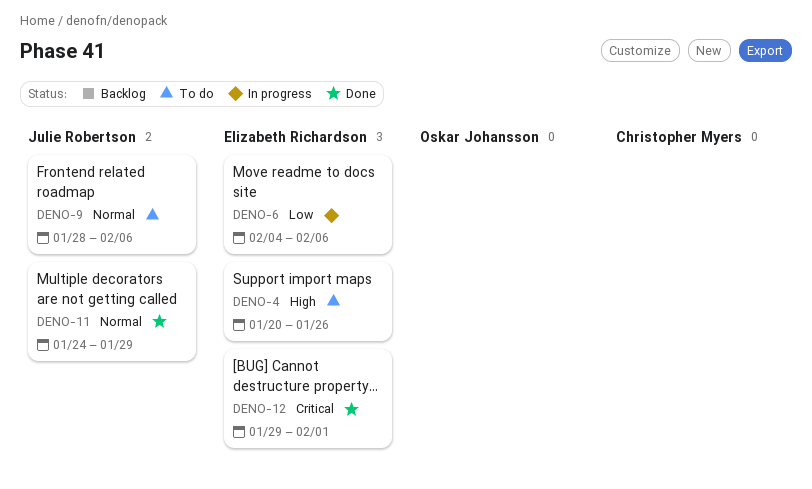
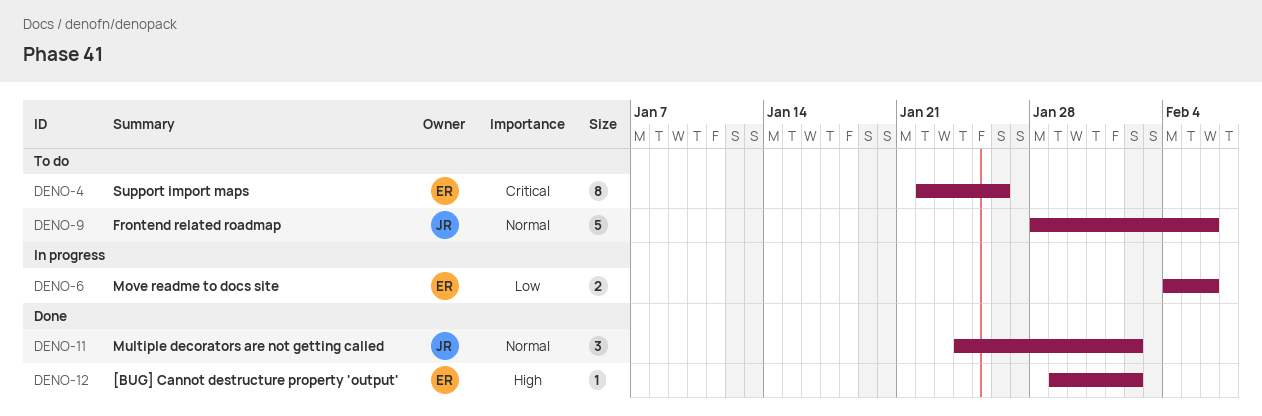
DENO-4, priority: High -> Critical
DENO-4, start: Jan 20 -> Jan 22
DENO-11, due: Jan 29 -> Feb 2
DENO-12, priority: Critical -> High
DENO-12, due: Feb 1 -> Feb 2

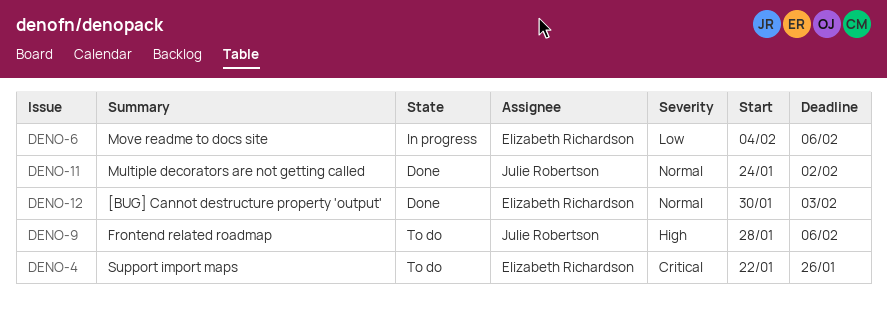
DENO-9, priority: Normal -> High
DENO-12, priority: High -> Normal
DENO-12, start: Jan 29 -> Jan 30
DENO-12, due: Feb 2 -> Feb 3

